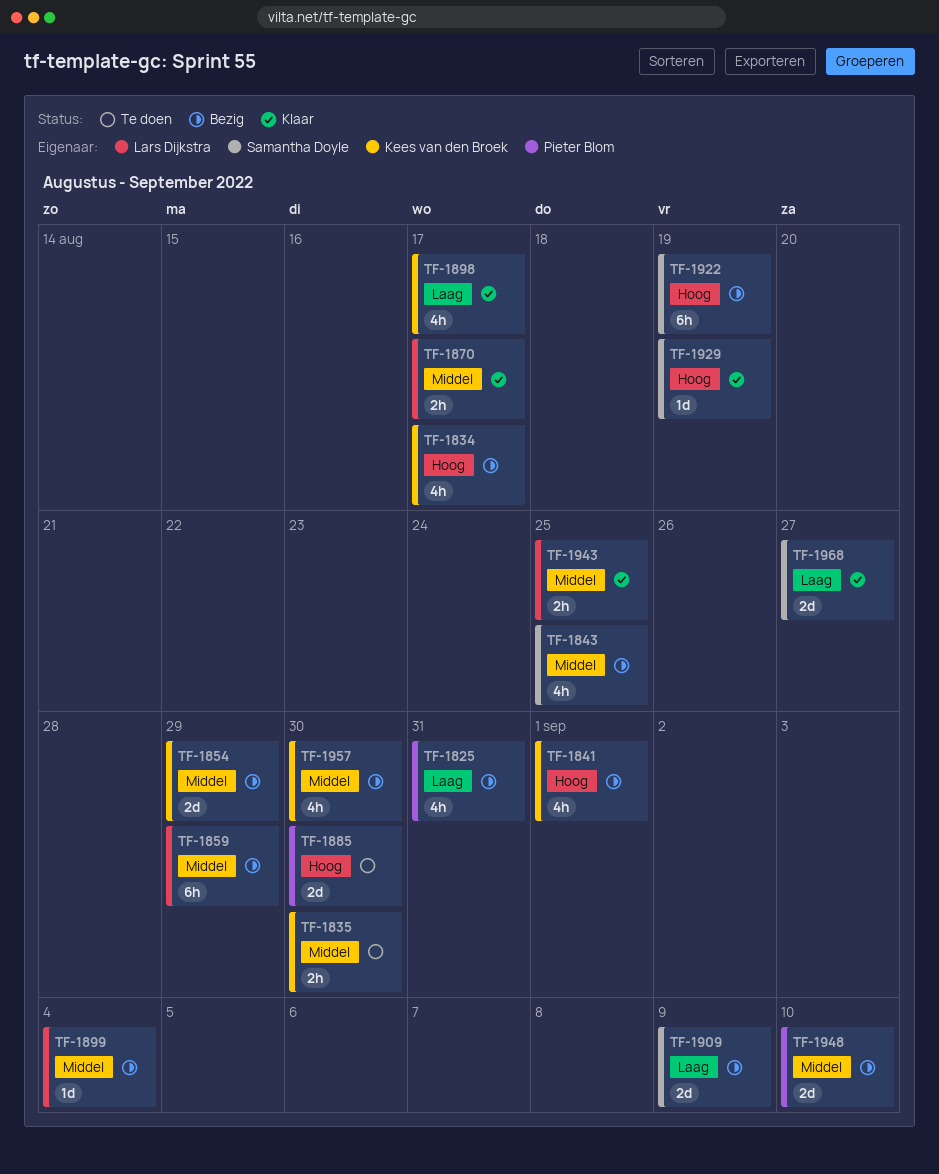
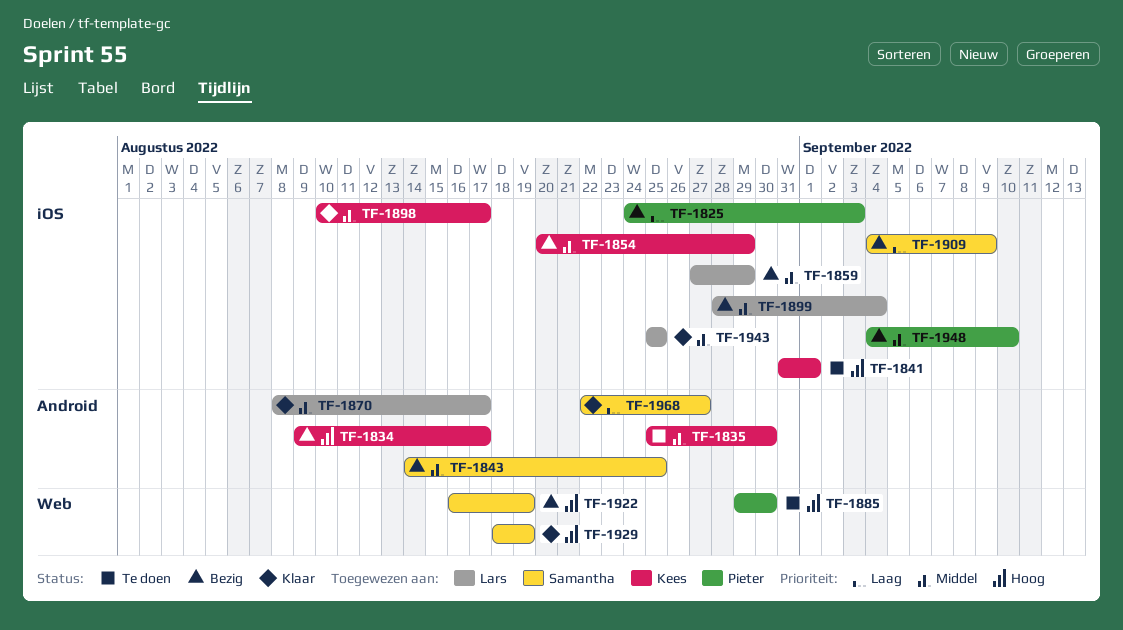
TF-1825, due: Aug 31 -> Sep 3
TF-1841, status: Bezig -> Te doen
TF-1898, priority: Laag -> Middel
TF-1957: present -> none

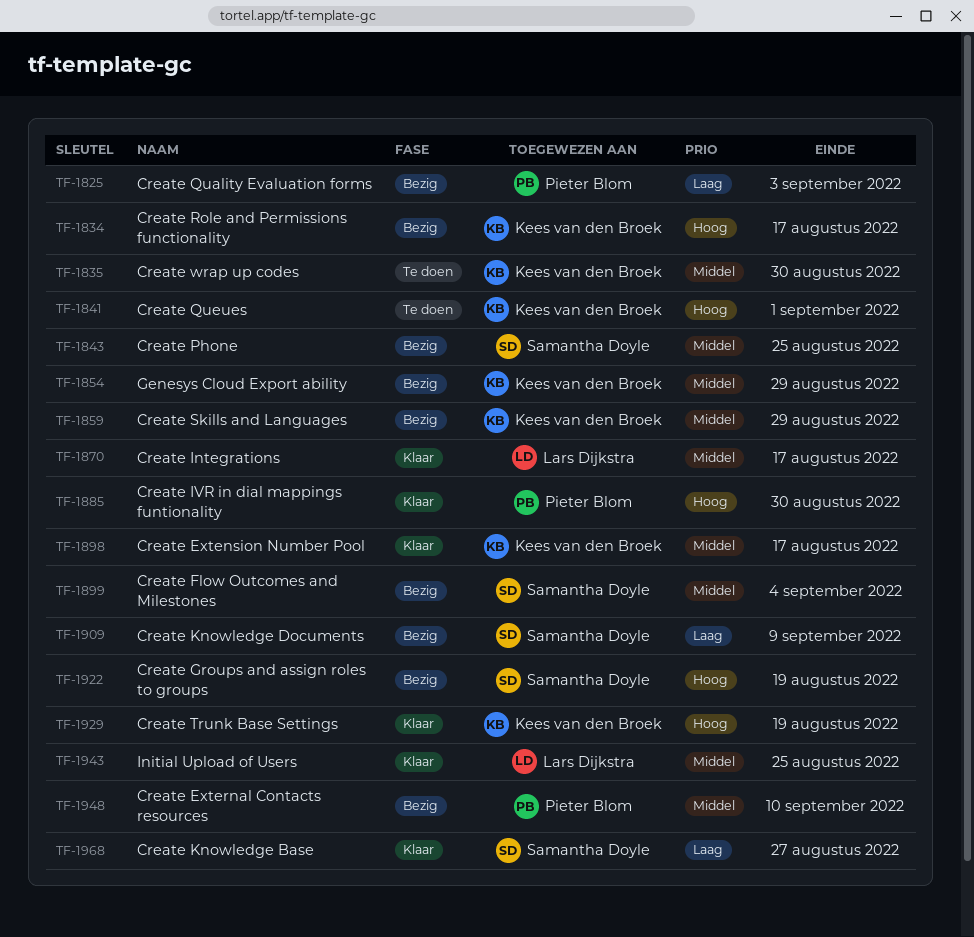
TF-1859, owner: Lars Dijkstra -> Kees van den Broek
TF-1885, status: Te doen -> Klaar
TF-1899, owner: Lars Dijkstra -> Samantha Doyle
TF-1929, owner: Samantha Doyle -> Kees van den Broek

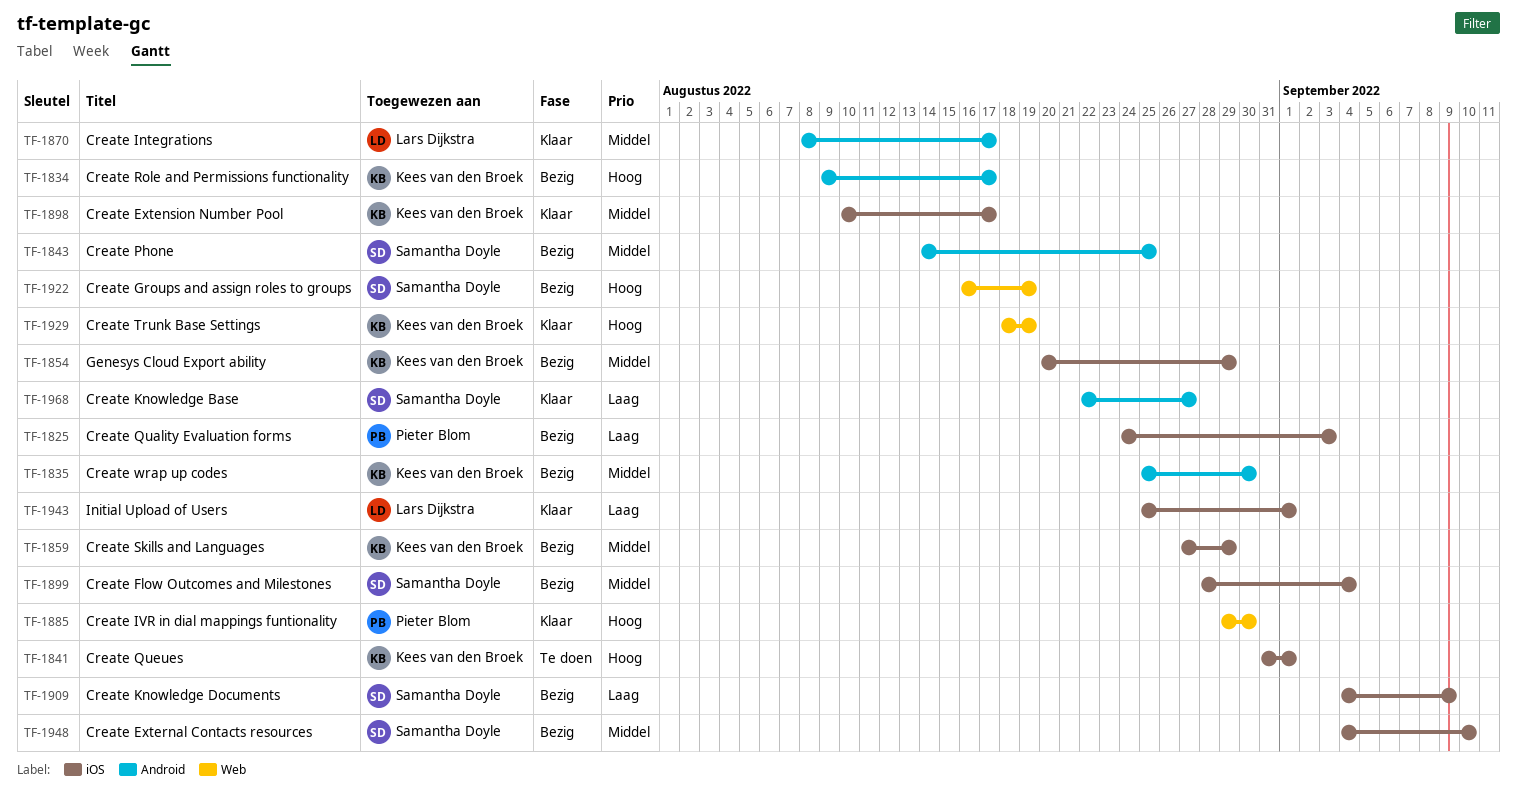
TF-1835, status: Te doen -> Bezig
TF-1943, priority: Middel -> Laag
TF-1943, due: Aug 25 -> Sep 1
TF-1948, owner: Pieter Blom -> Samantha Doyle

